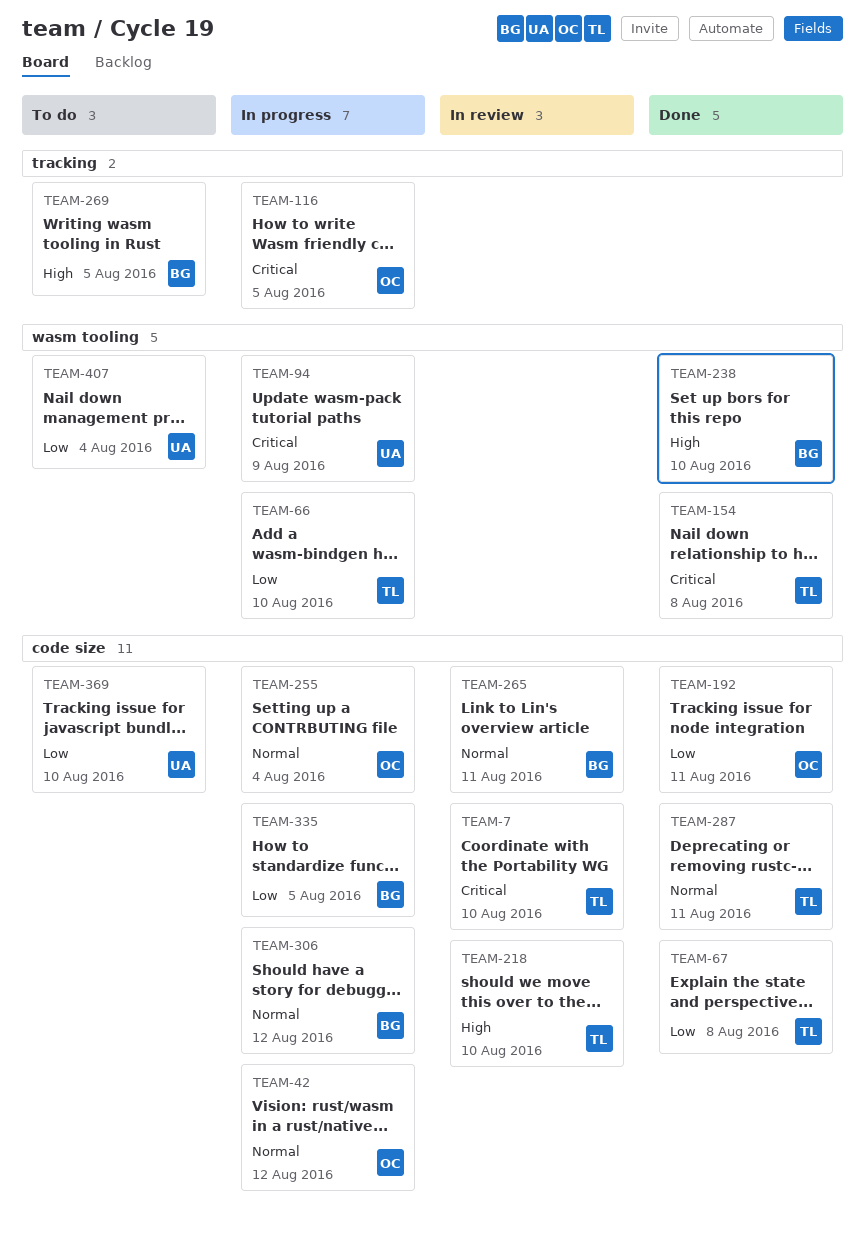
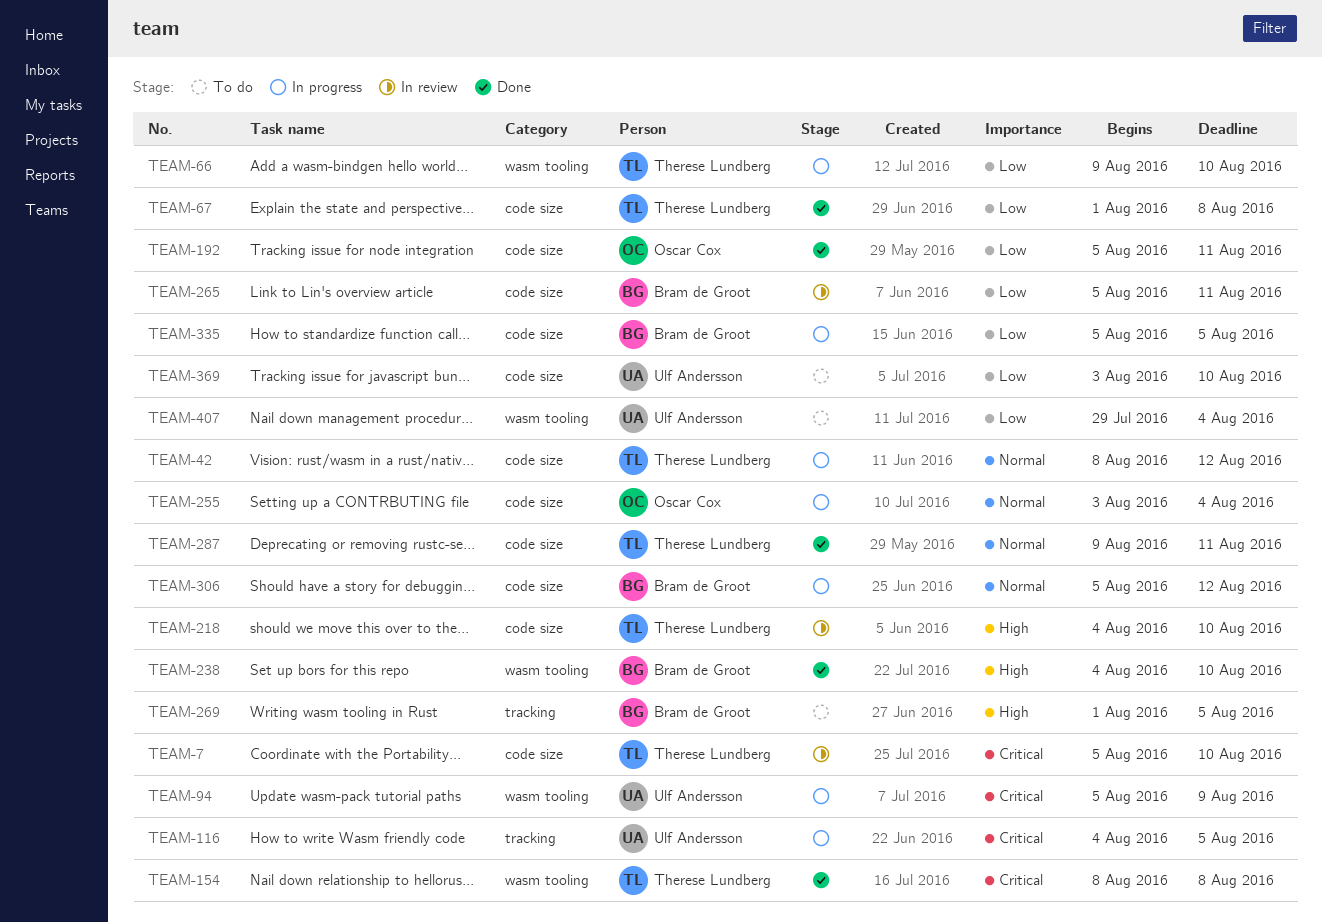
TEAM-42, owner: Oscar Cox -> Therese Lundberg
TEAM-116, owner: Oscar Cox -> Ulf Andersson
TEAM-265, priority: Normal -> Low

